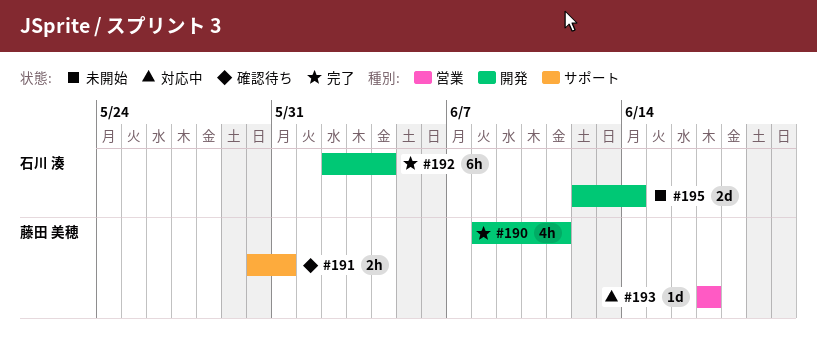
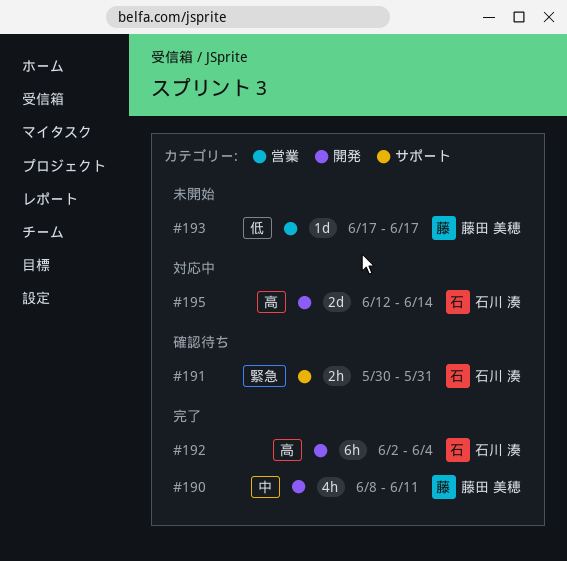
#191, owner: 藤田 美穂 -> 石川 湊
#193, status: 対応中 -> 未開始
#195, status: 未開始 -> 対応中

